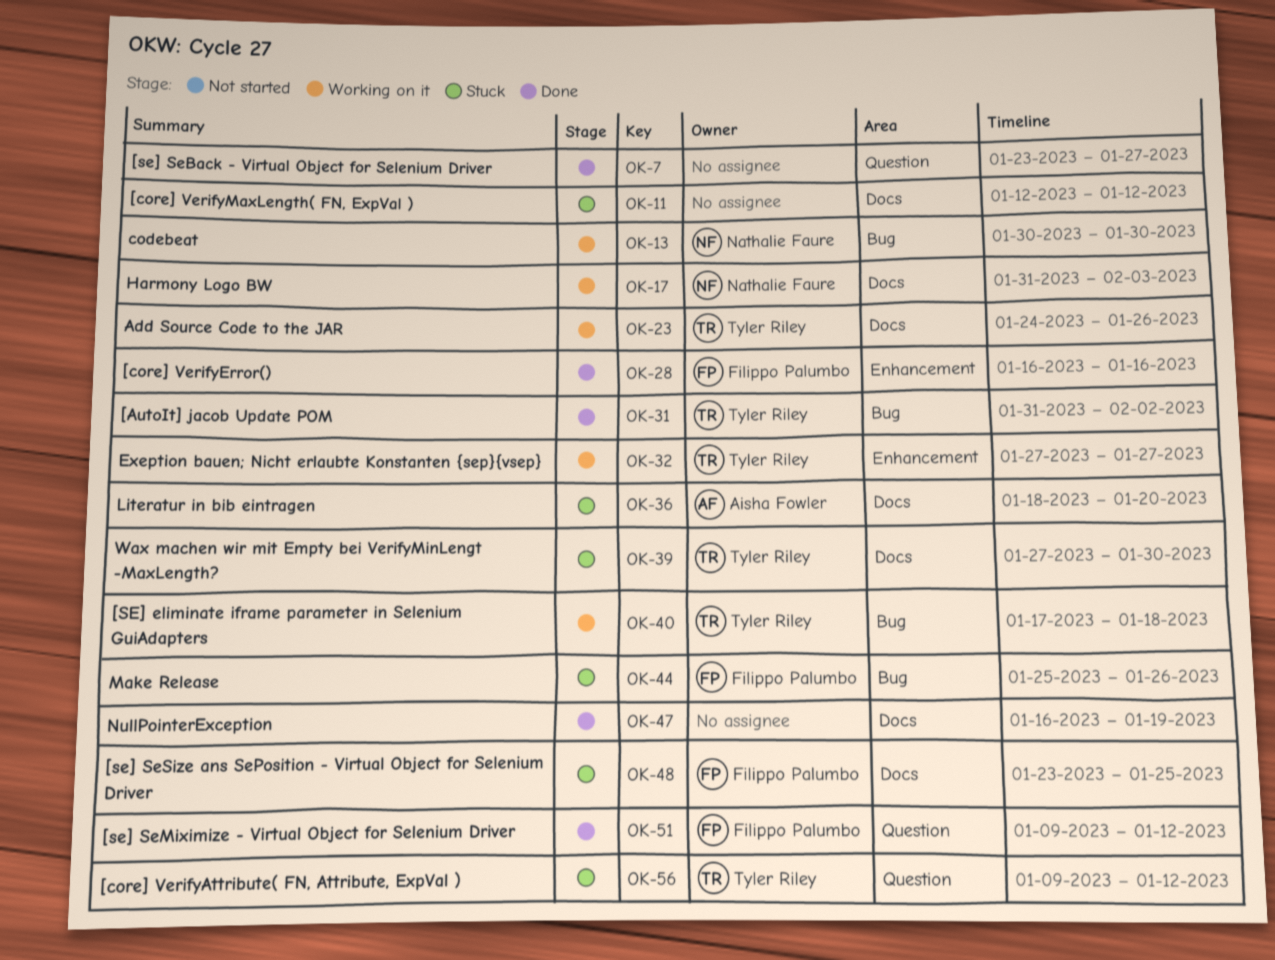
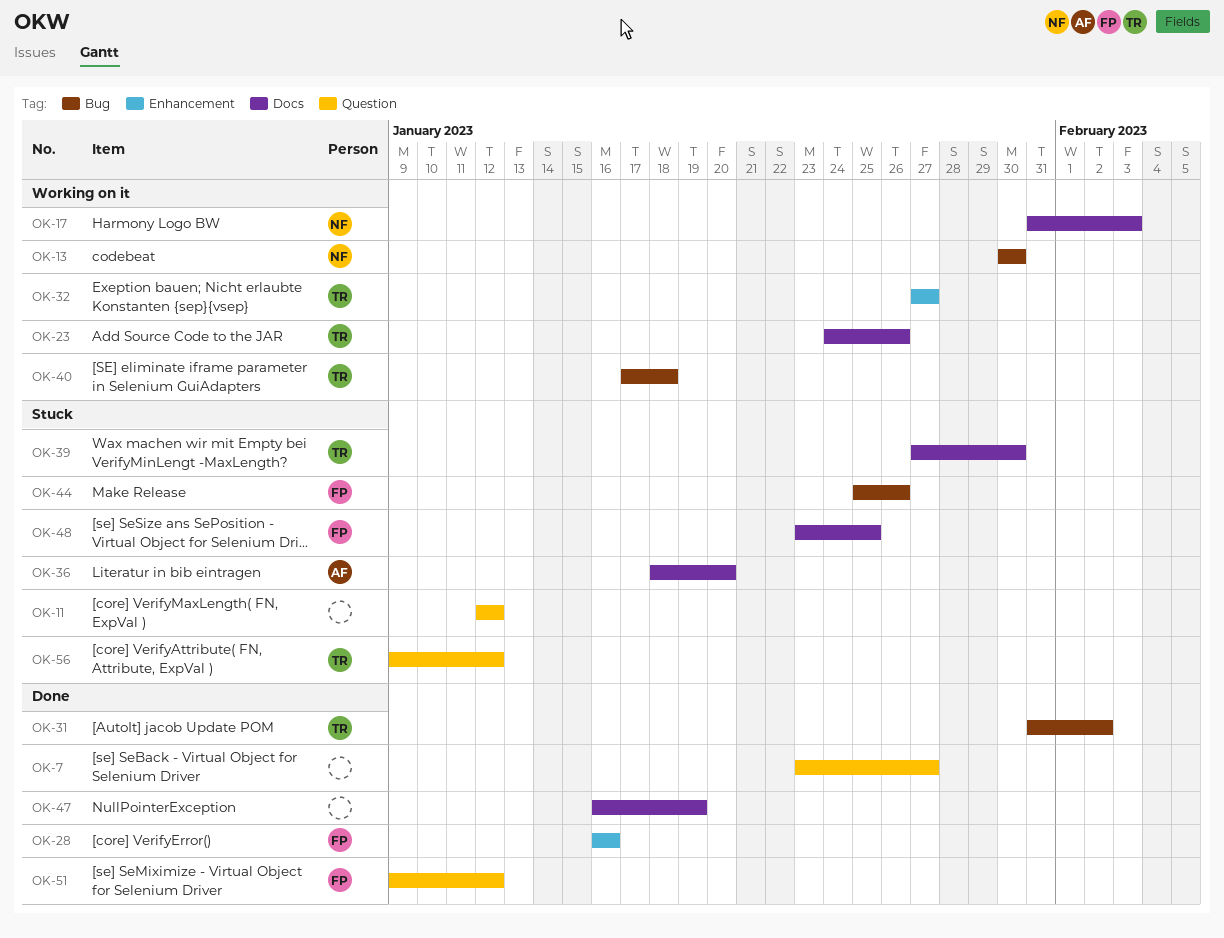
OK-11, label: Docs -> Question

